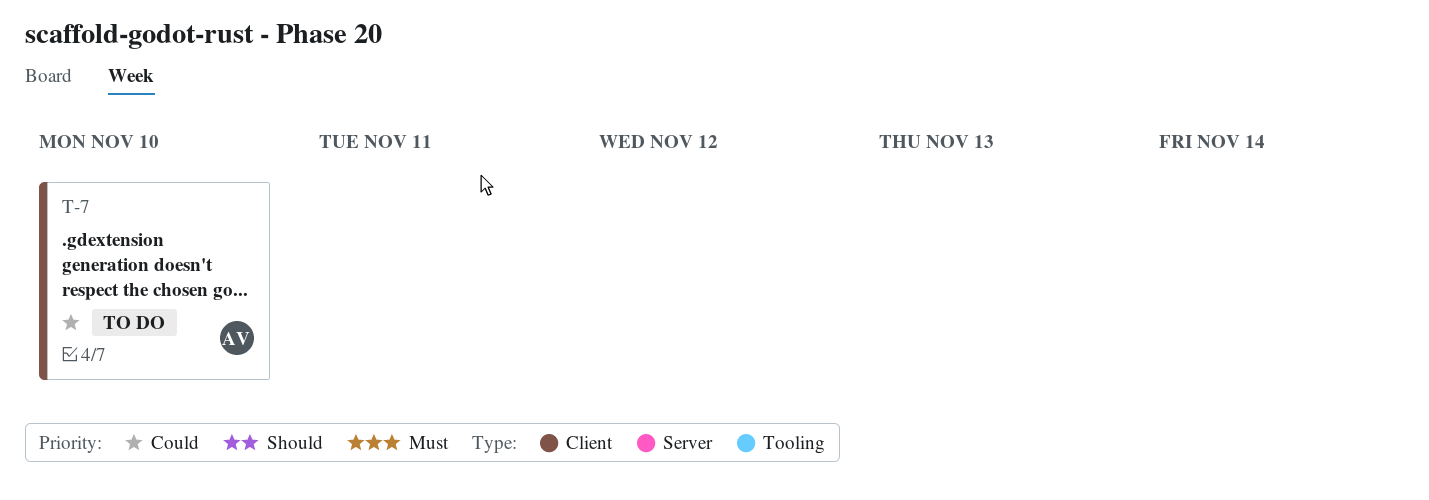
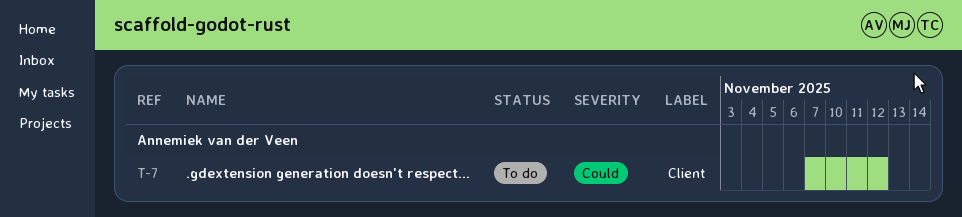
T-7, due: Nov 10 -> Nov 12

